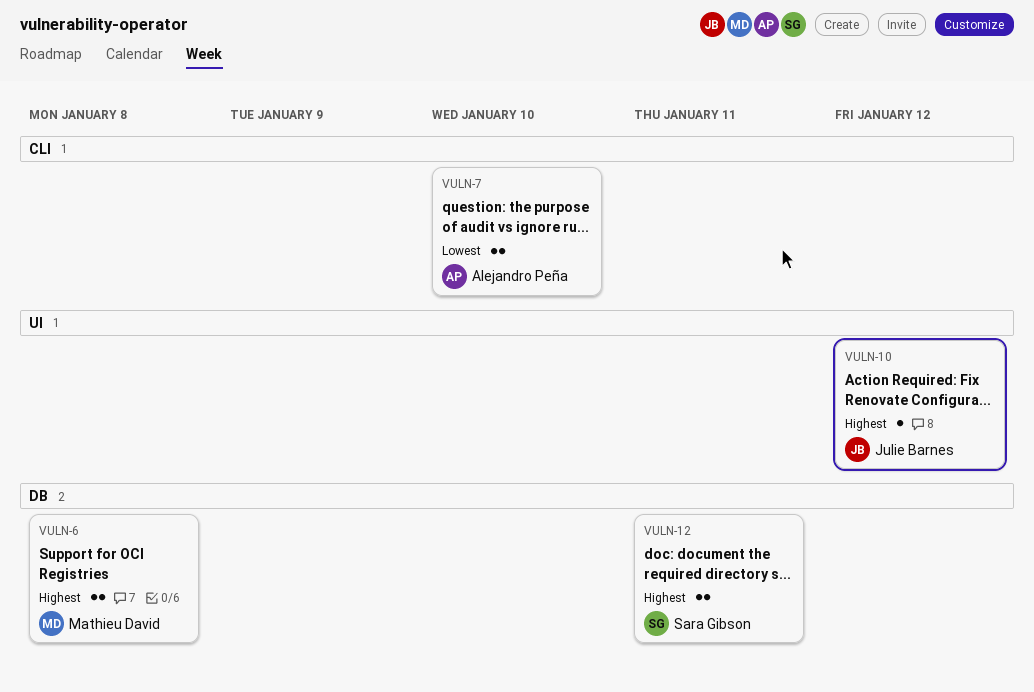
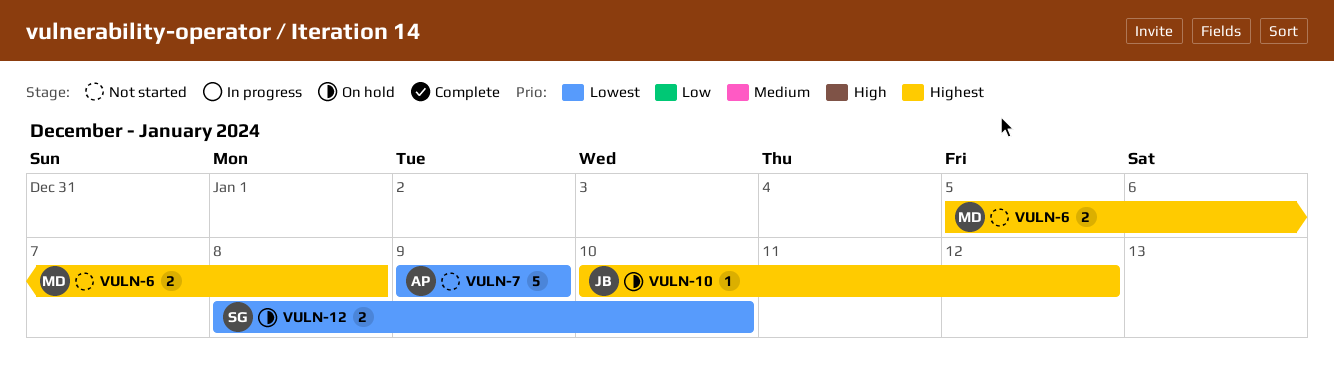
VULN-7, estimate: 2 -> 5
VULN-7, due: Jan 10 -> Jan 9
VULN-12, priority: Highest -> Lowest
VULN-12, due: Jan 11 -> Jan 10

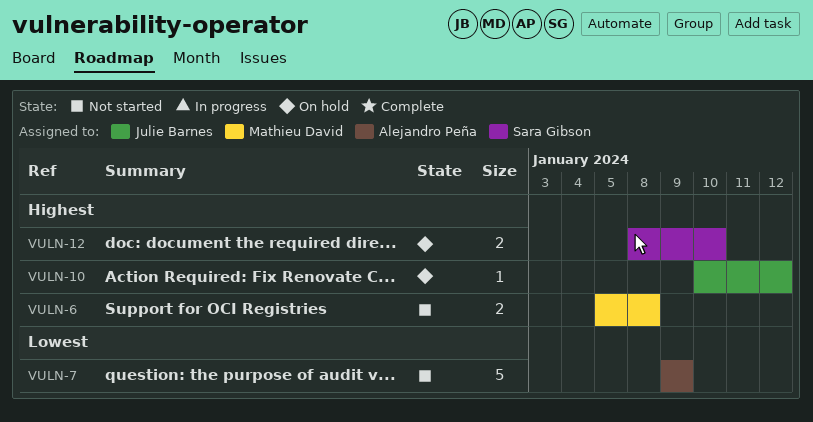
VULN-12, priority: Lowest -> Highest

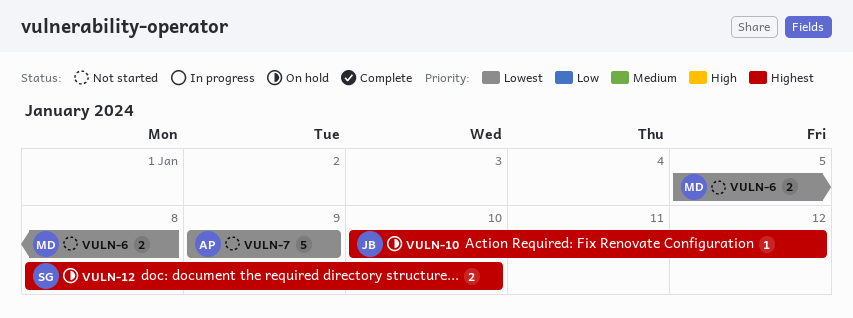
VULN-6, priority: Highest -> Lowest

